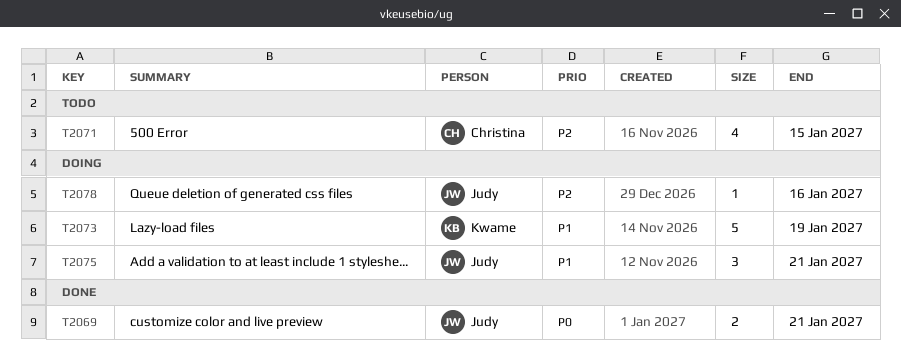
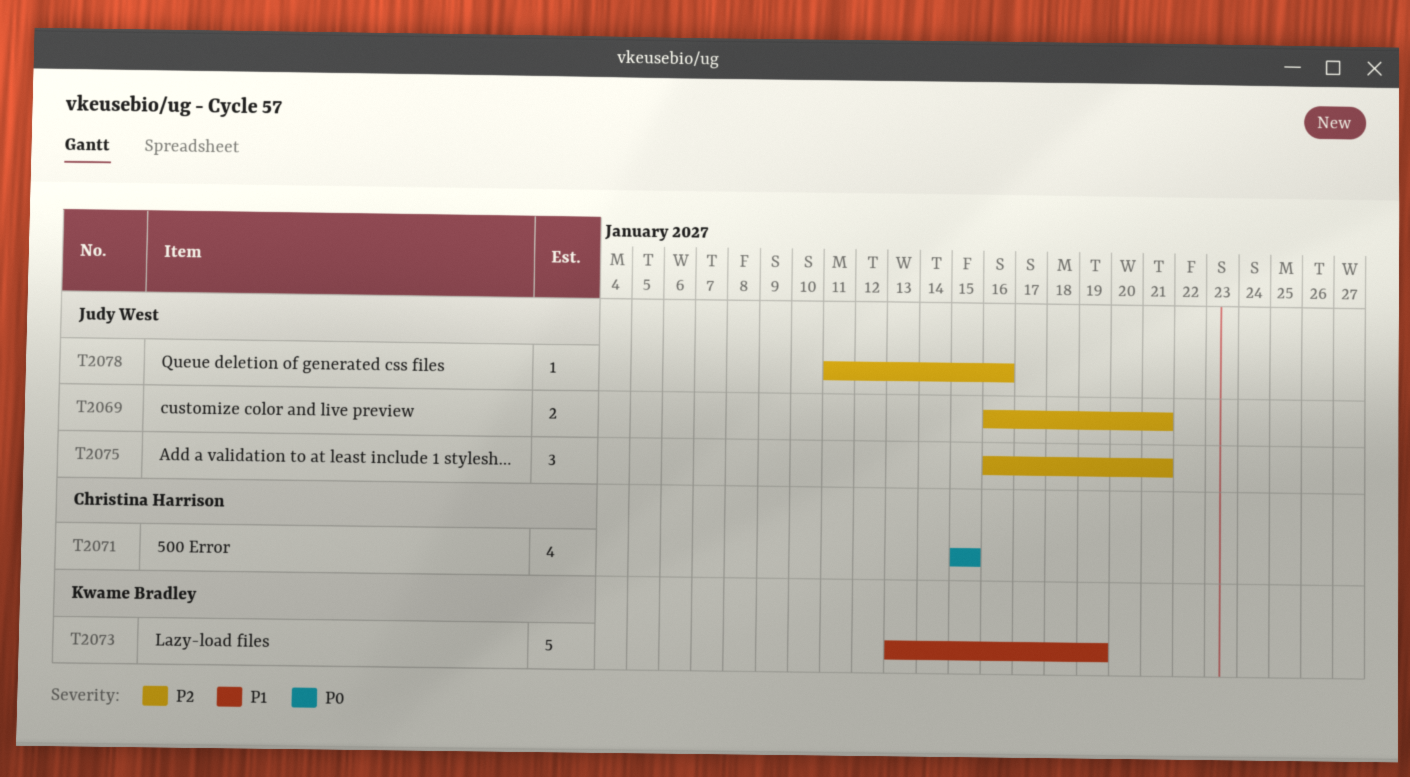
T2069, priority: P0 -> P2
T2071, priority: P2 -> P0
T2075, priority: P1 -> P2

